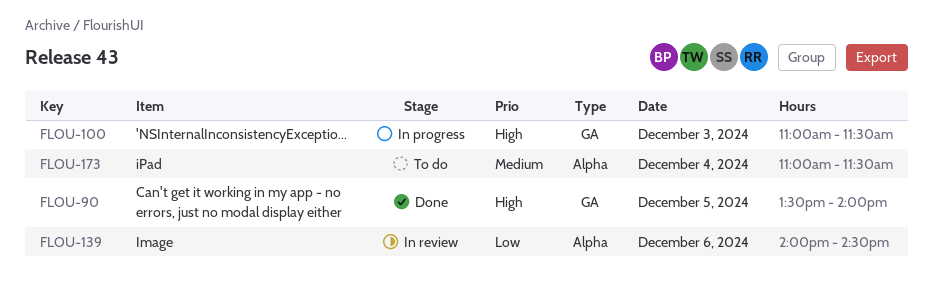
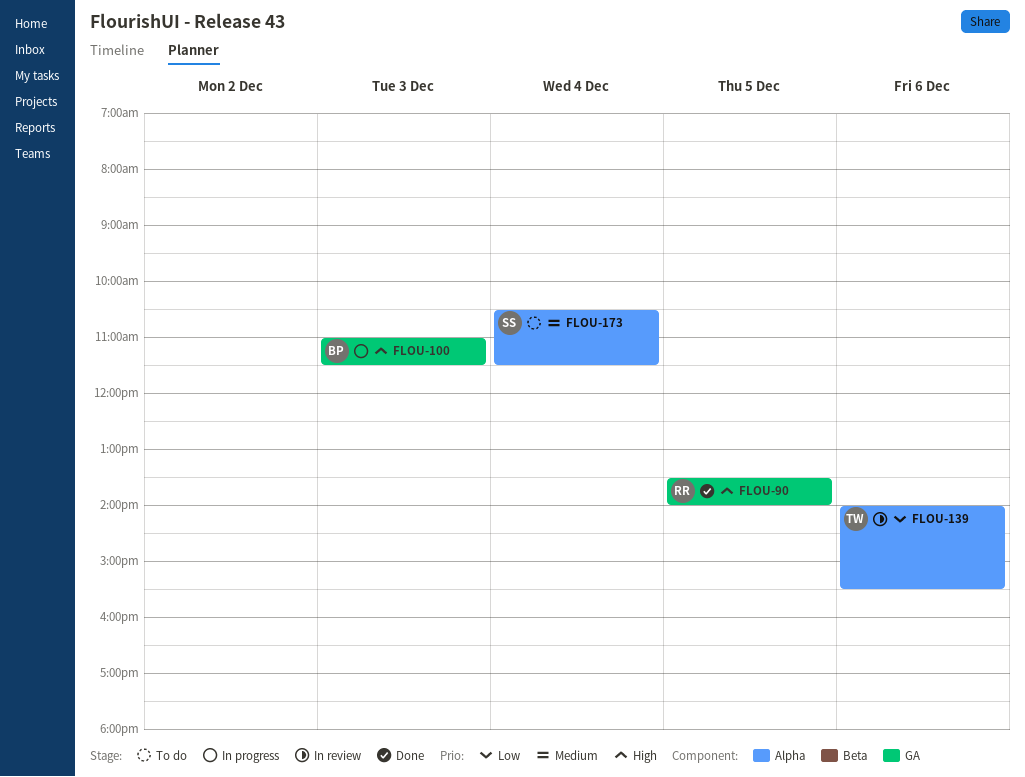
FLOU-139, ends: 14:30 -> 15:30
FLOU-173, begins: 11:00 -> 10:30

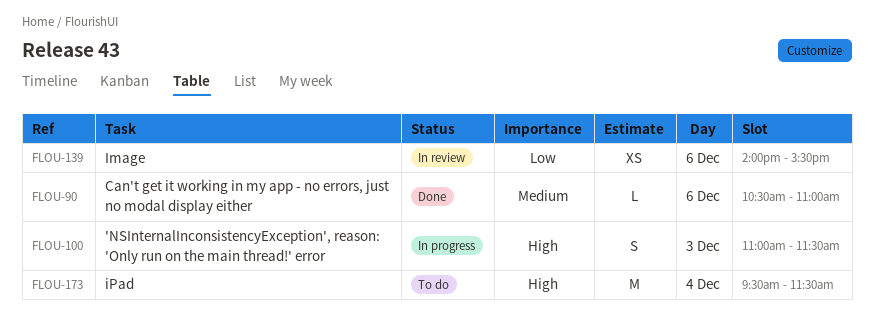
FLOU-90, priority: High -> Medium
FLOU-90, day: Dec 5 -> Dec 6
FLOU-90, begins: 13:30 -> 10:30
FLOU-90, ends: 14:00 -> 11:00
FLOU-173, priority: Medium -> High
FLOU-173, begins: 10:30 -> 09:30

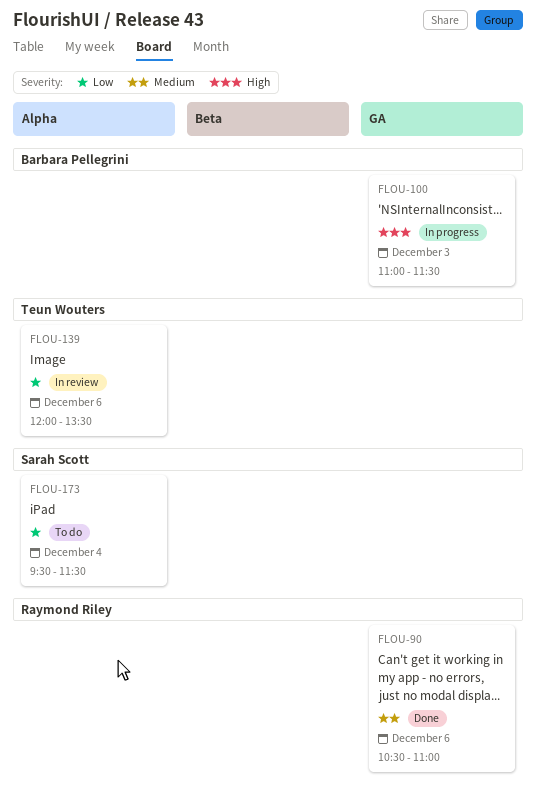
FLOU-139, begins: 14:00 -> 12:00
FLOU-139, ends: 15:30 -> 13:30
FLOU-173, priority: High -> Low

